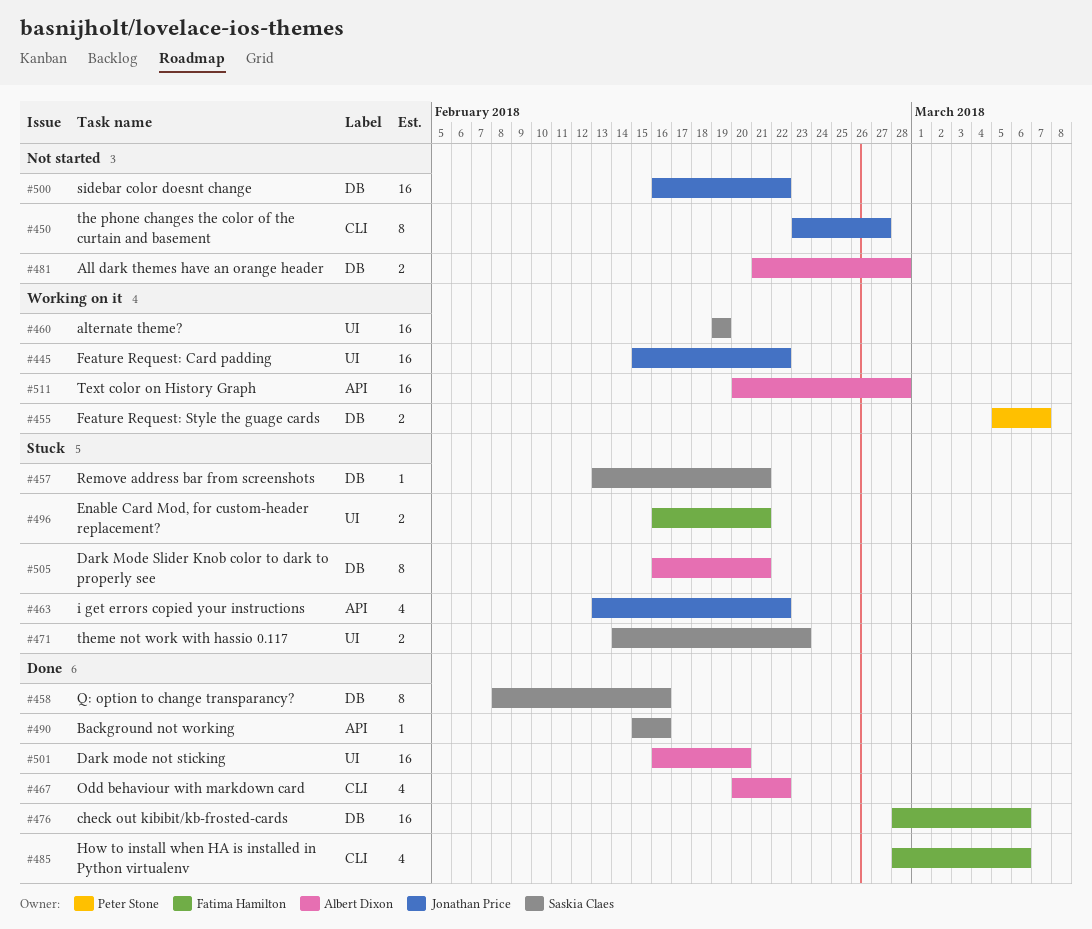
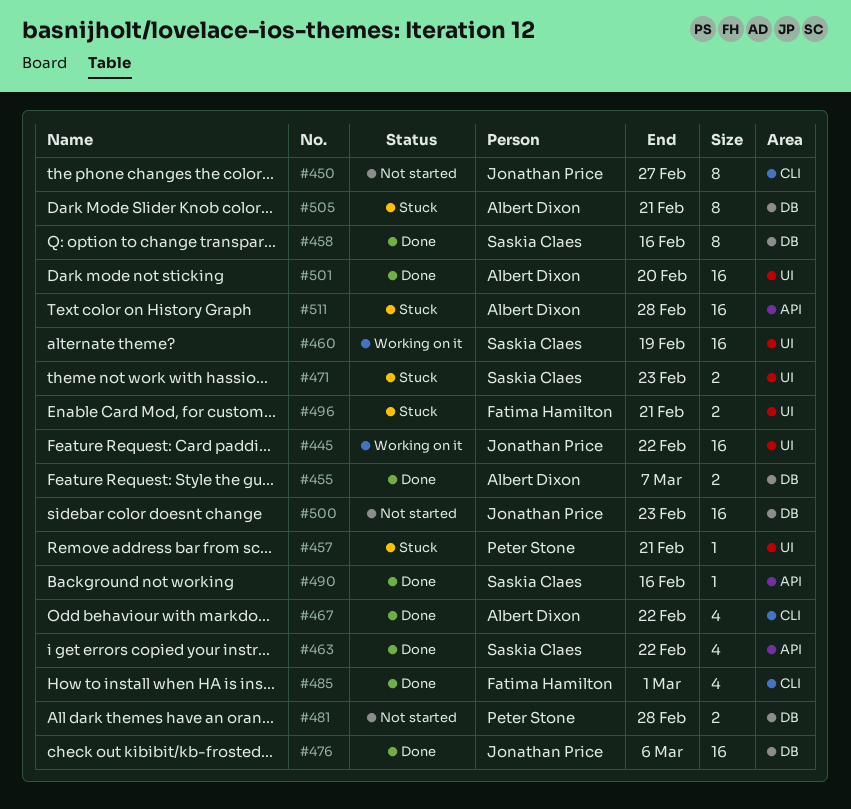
#455, status: Working on it -> Done
#455, owner: Peter Stone -> Albert Dixon
#457, owner: Saskia Claes -> Peter Stone
#457, label: DB -> UI
#463, status: Stuck -> Done
#463, owner: Jonathan Price -> Saskia Claes
#476, owner: Fatima Hamilton -> Jonathan Price
#481, owner: Albert Dixon -> Peter Stone
#485, due: Mar 6 -> Mar 1
#500, due: Feb 22 -> Feb 23
#511, status: Working on it -> Stuck

